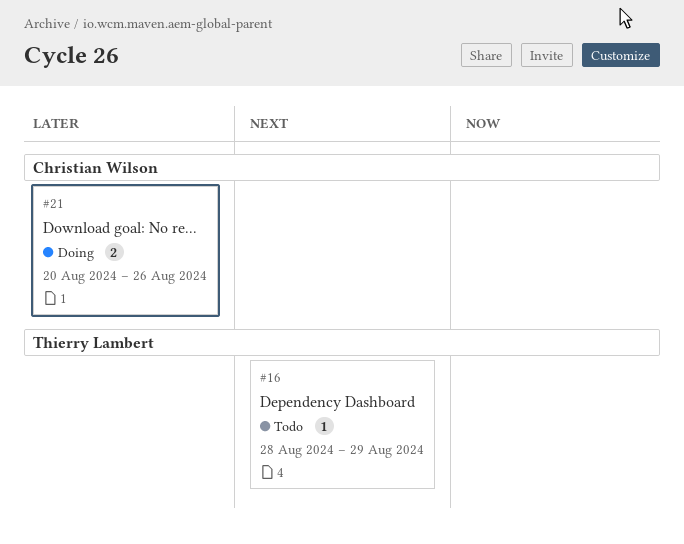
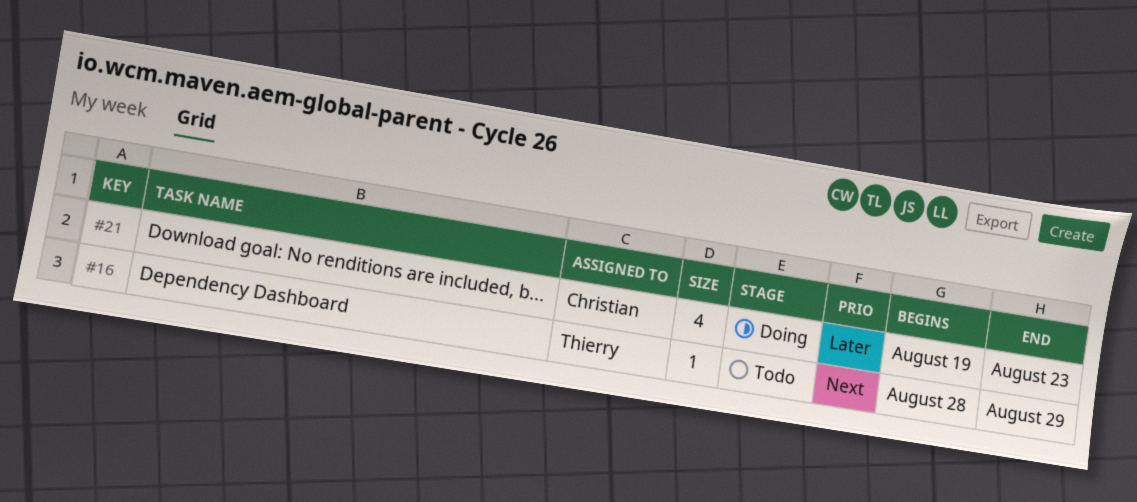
#21, estimate: 2 -> 4
#21, start: Aug 20 -> Aug 19
#21, due: Aug 26 -> Aug 23

